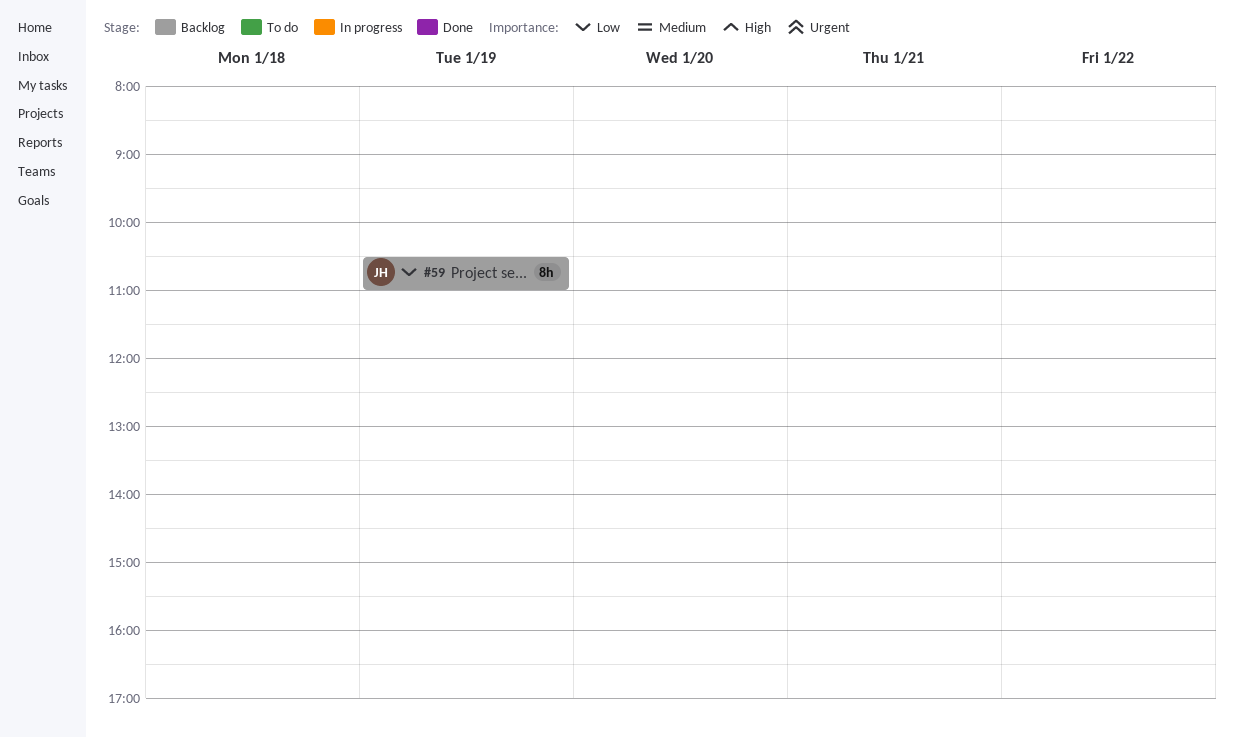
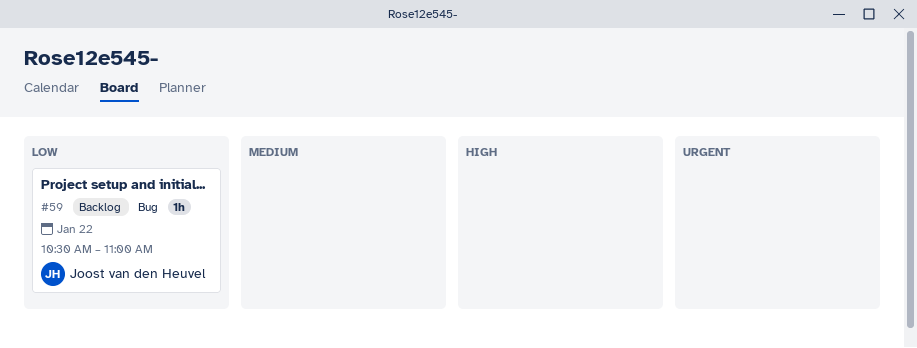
#59, estimate: 8h -> 1h
#59, day: Jan 19 -> Jan 22

